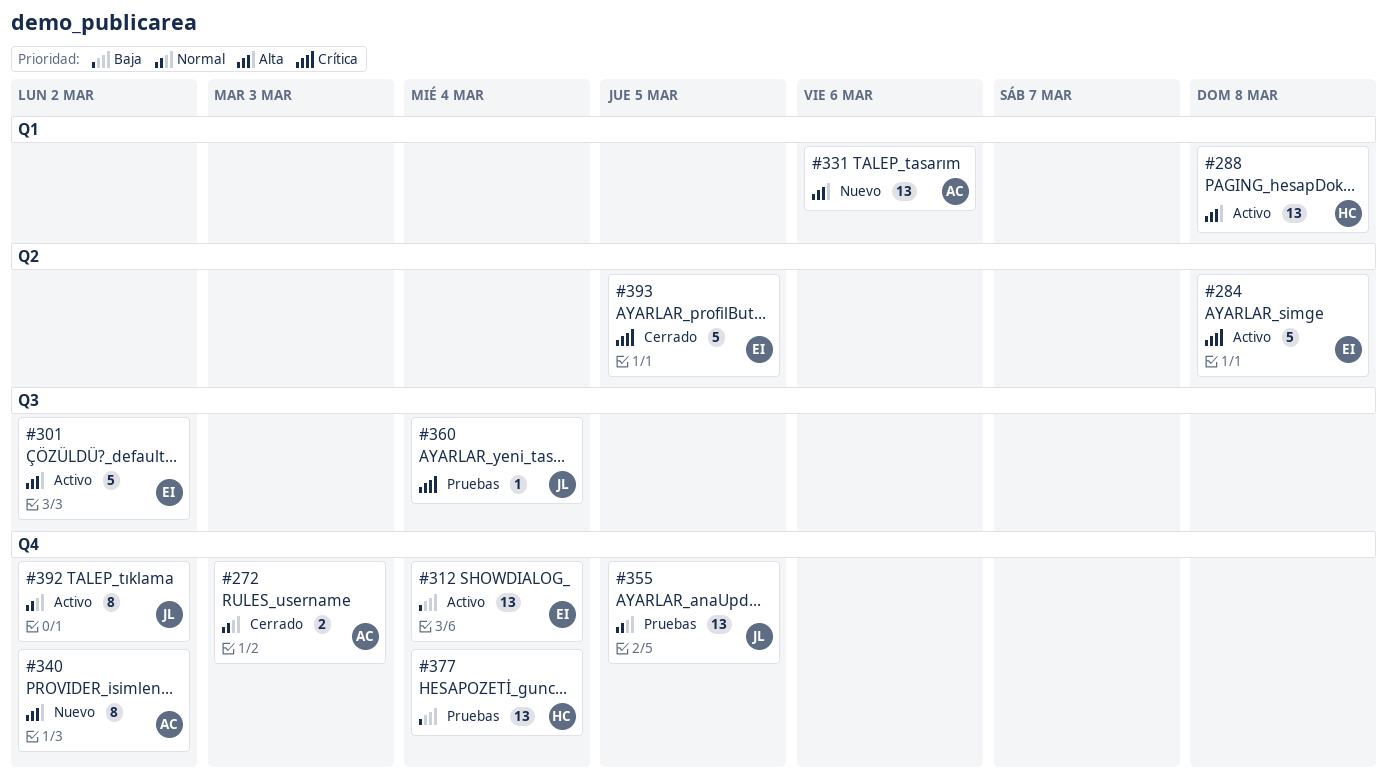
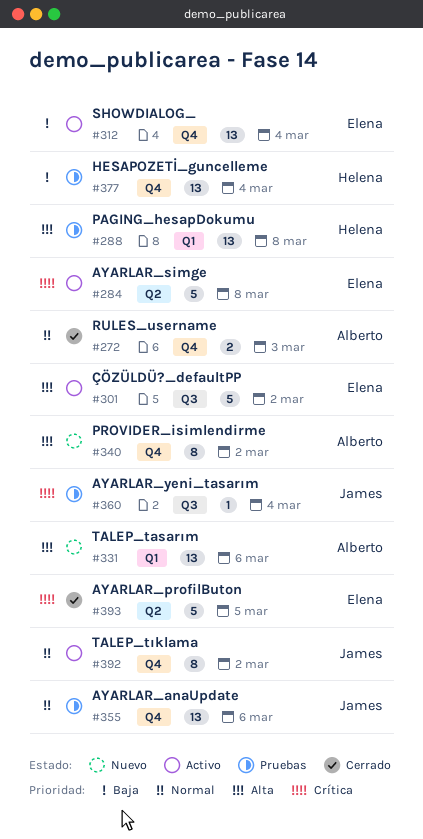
#288, status: Activo -> Pruebas
#355, due: Mar 5 -> Mar 6

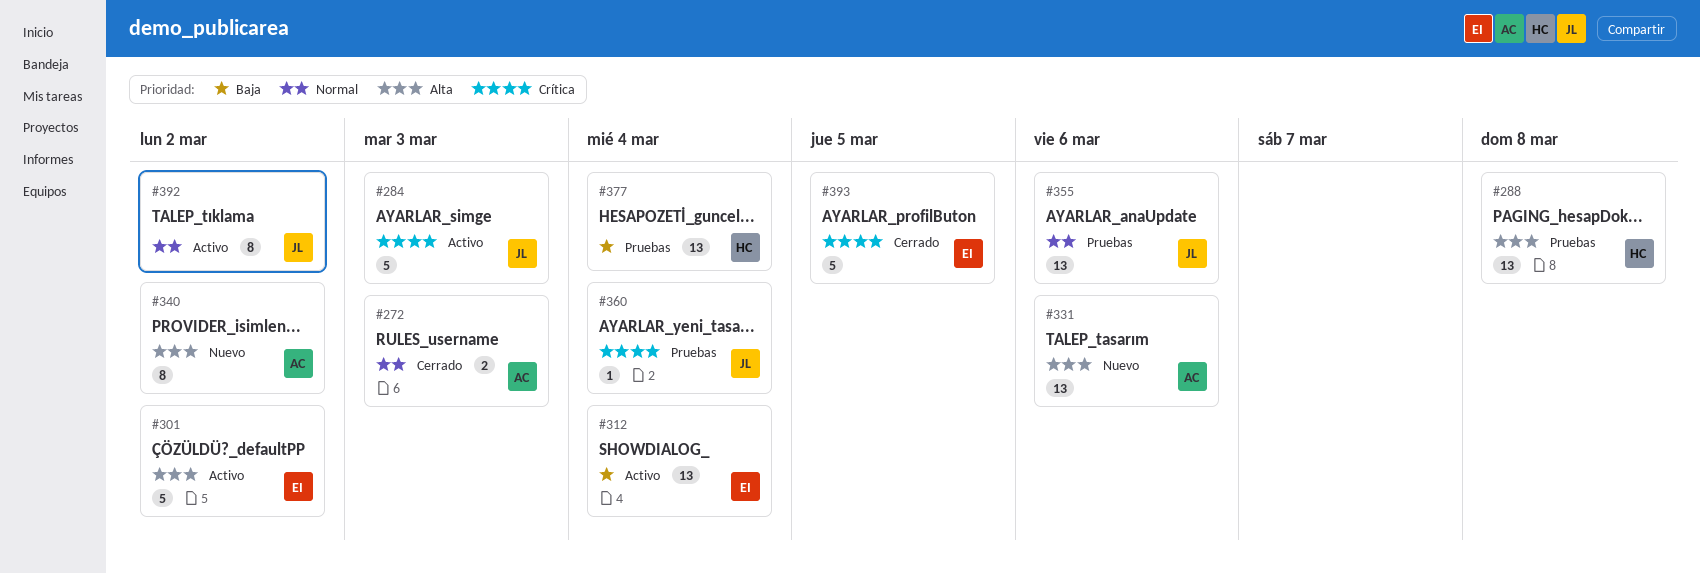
#284, owner: Elena -> James
#284, due: Mar 8 -> Mar 3

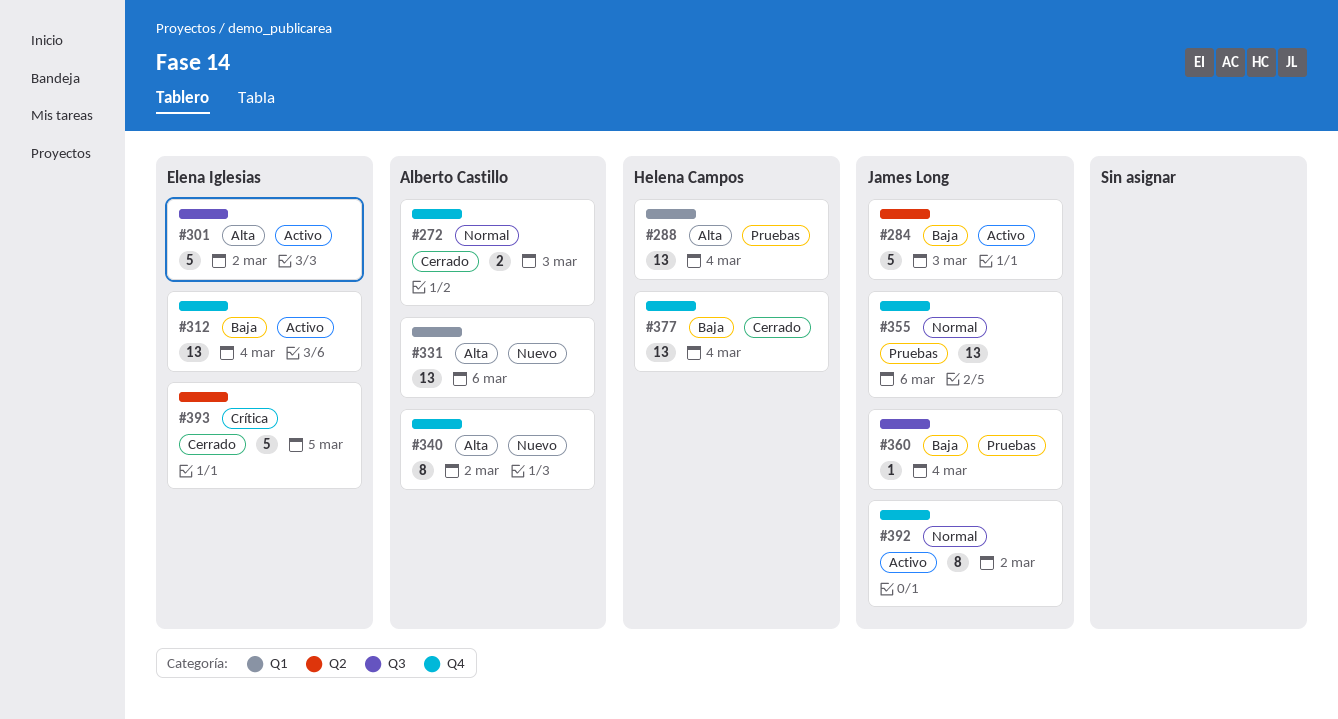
#284, priority: Crítica -> Baja
#288, due: Mar 8 -> Mar 4
#360, priority: Crítica -> Baja
#377, status: Pruebas -> Cerrado

